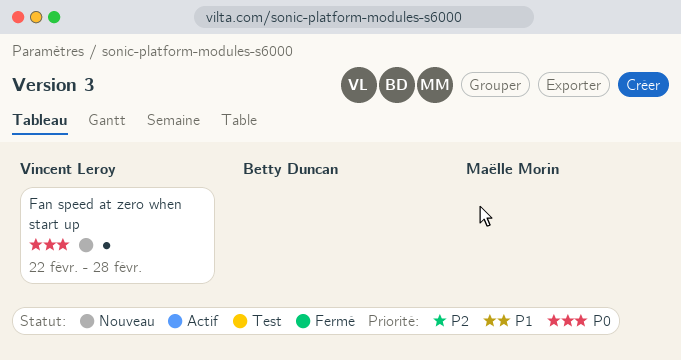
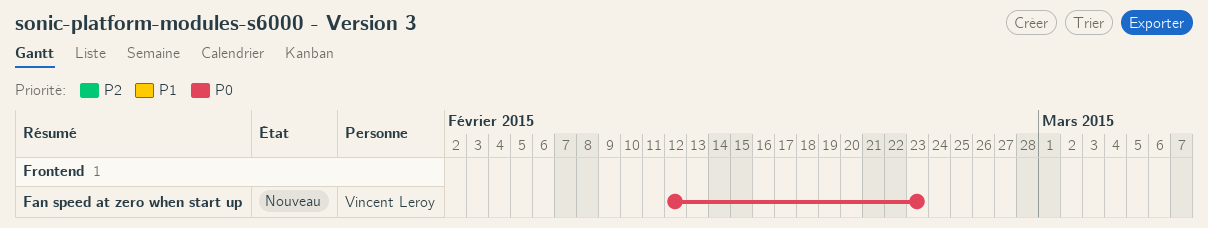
Fan speed at zero when start up, start: Feb 22 -> Feb 12
Fan speed at zero when start up, due: Feb 28 -> Feb 23

